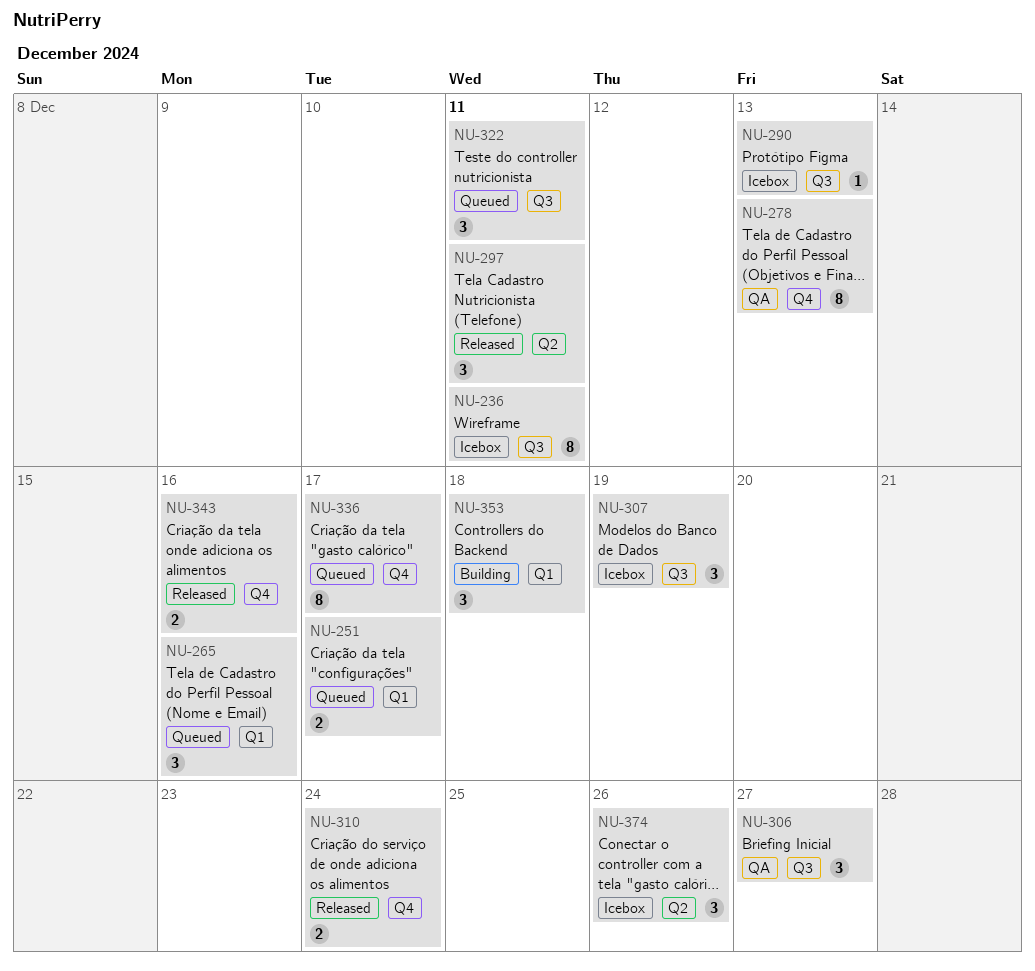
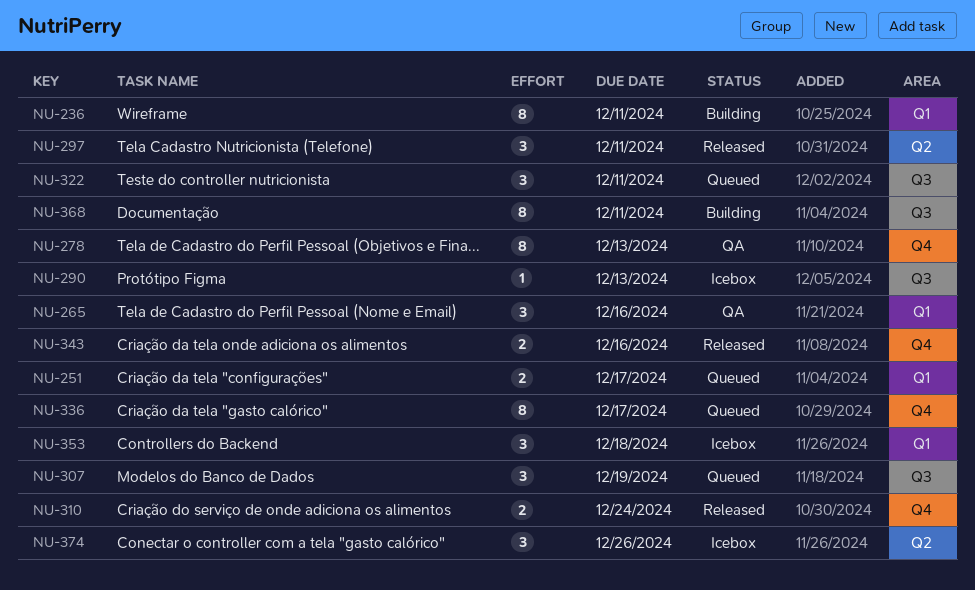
NU-236, status: Icebox -> Building
NU-236, label: Q3 -> Q1
NU-265, status: Queued -> QA
NU-306: present -> none
NU-307, status: Icebox -> Queued
NU-353, status: Building -> Icebox
NU-368: none -> present

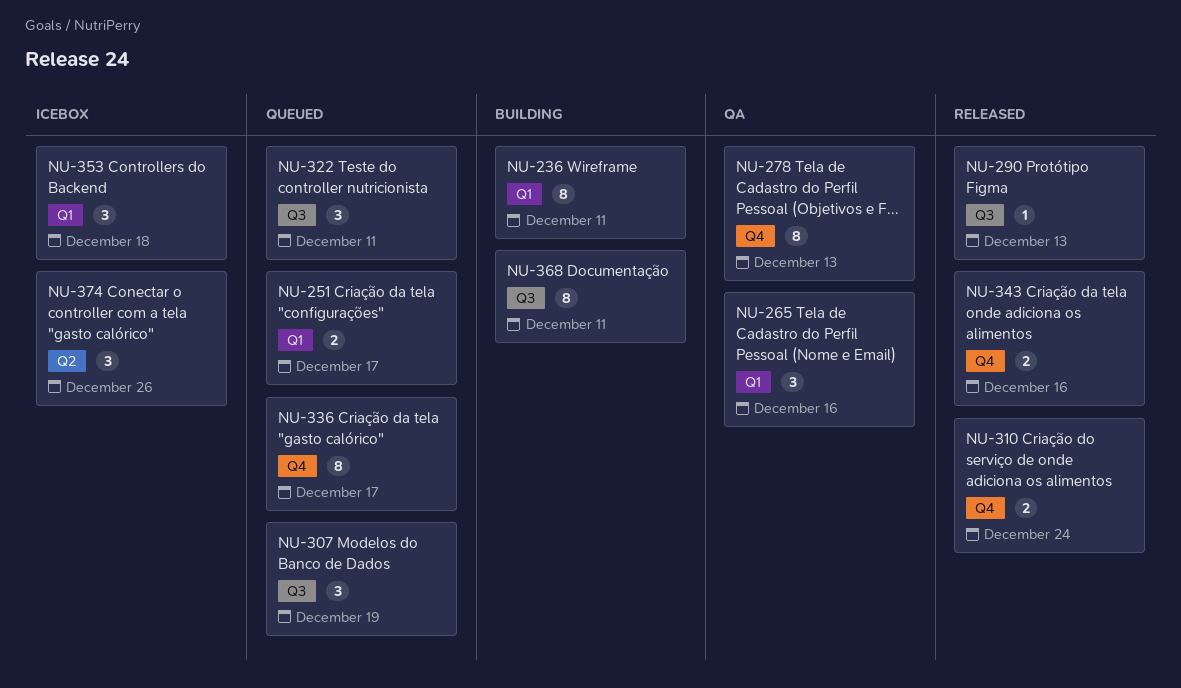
NU-290, status: Icebox -> Released
NU-297: present -> none

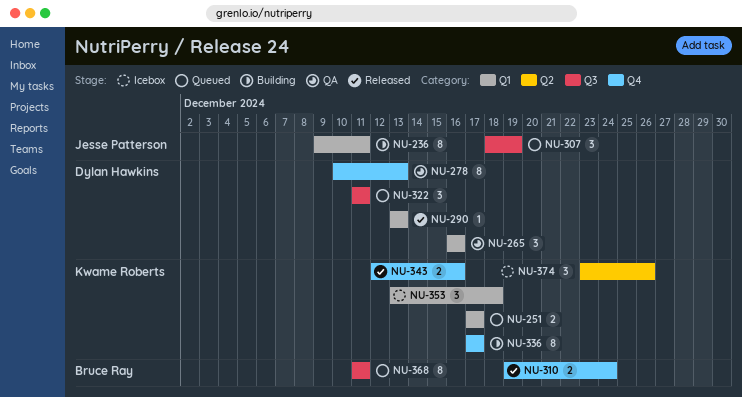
NU-290, label: Q3 -> Q1
NU-336, status: Queued -> Building
NU-368, status: Building -> Queued

